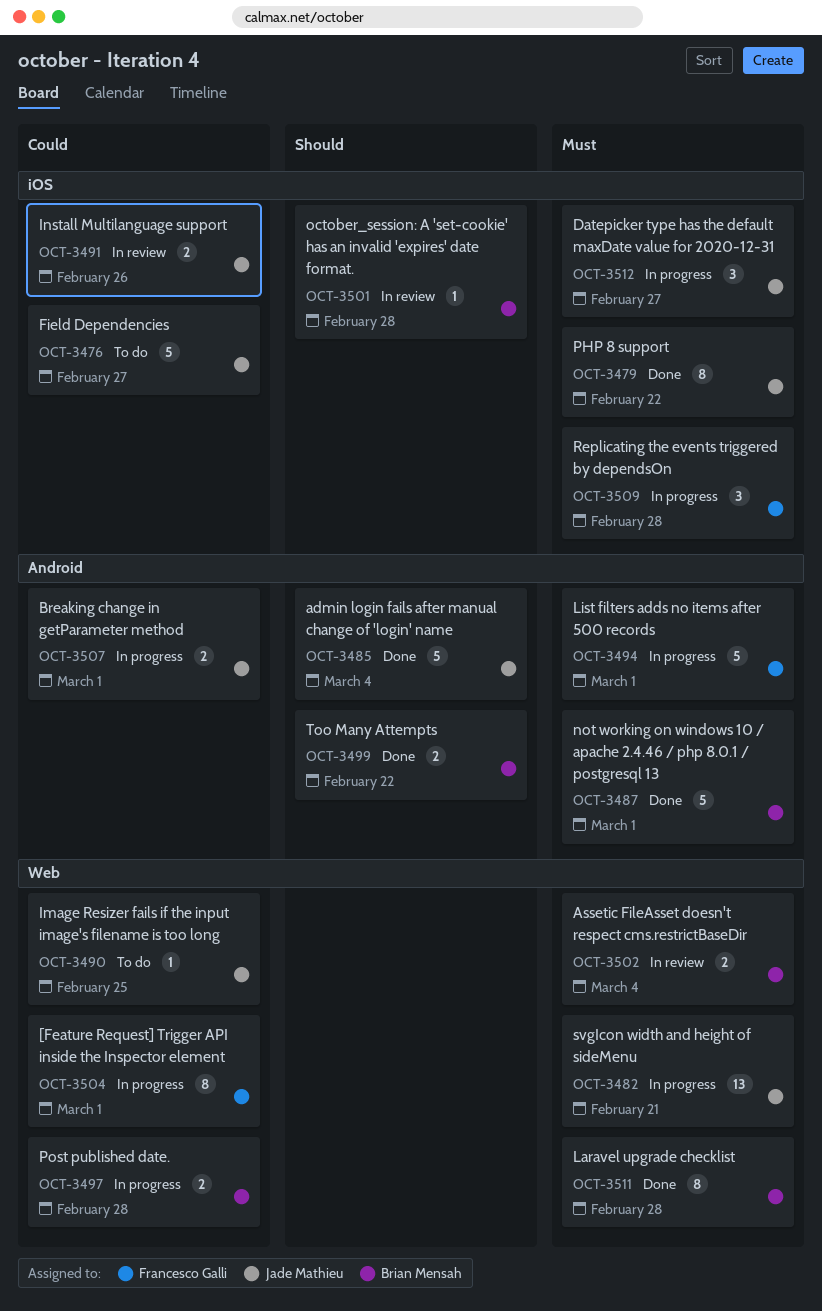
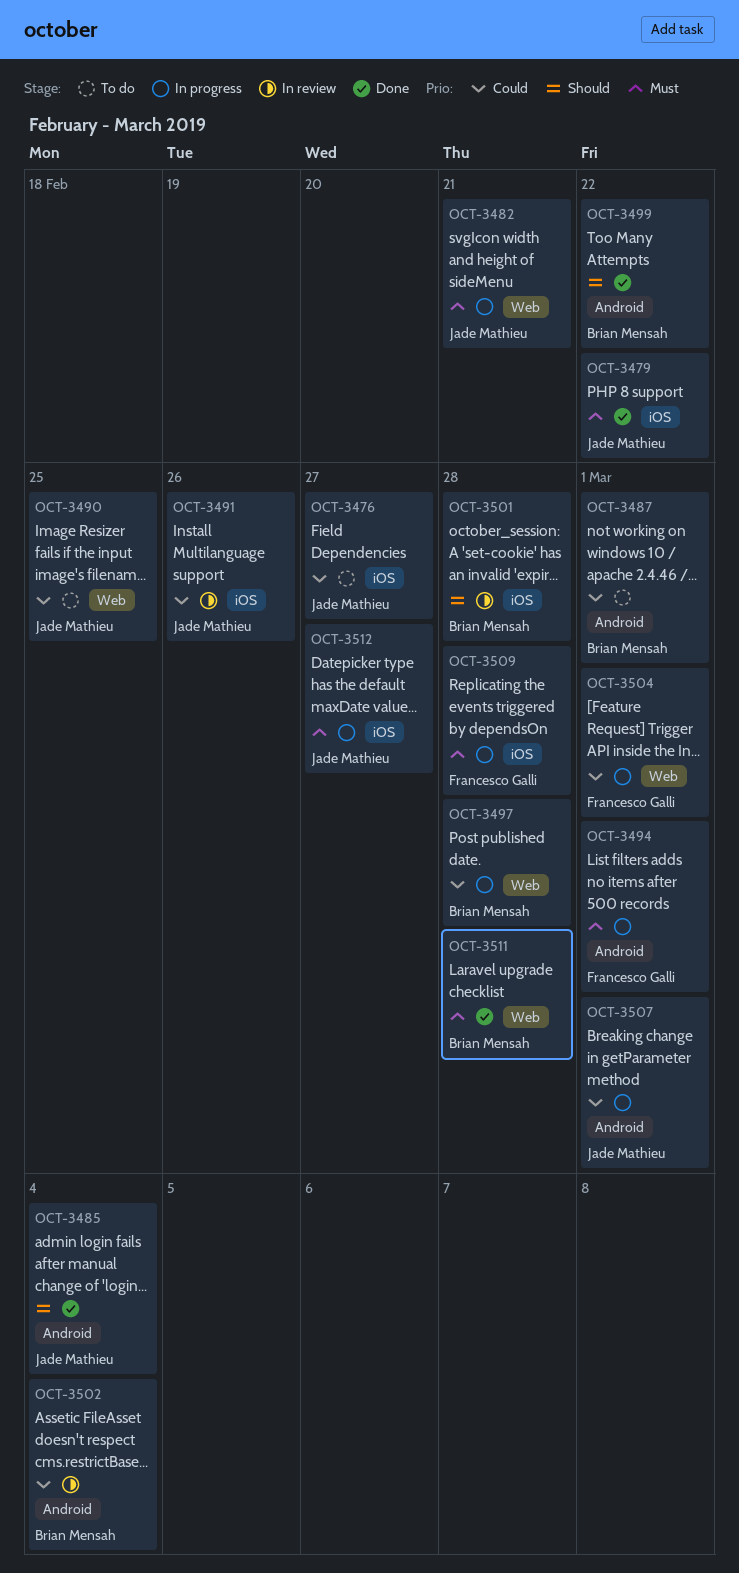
OCT-3487, status: Done -> To do
OCT-3487, priority: Must -> Could
OCT-3502, priority: Must -> Could
OCT-3502, label: Web -> Android

